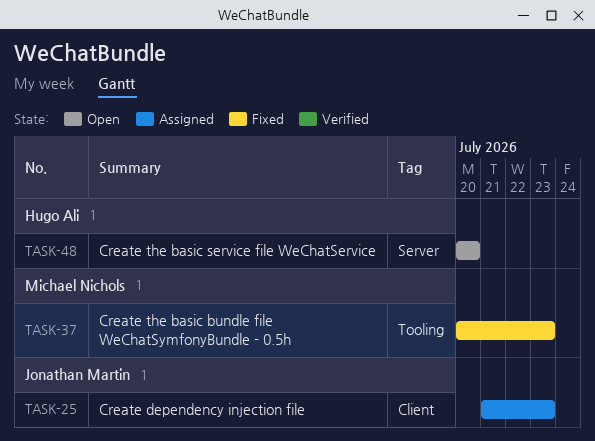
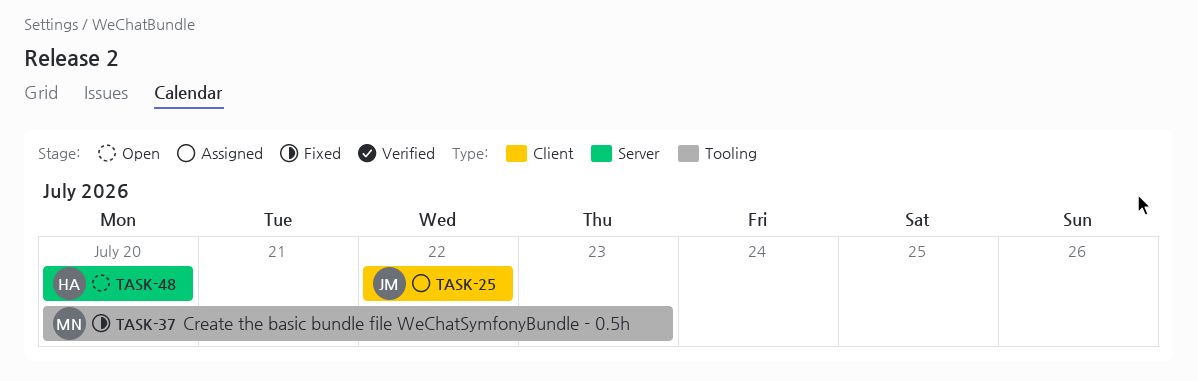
TASK-25, start: Jul 21 -> Jul 22
TASK-25, due: Jul 23 -> Jul 22

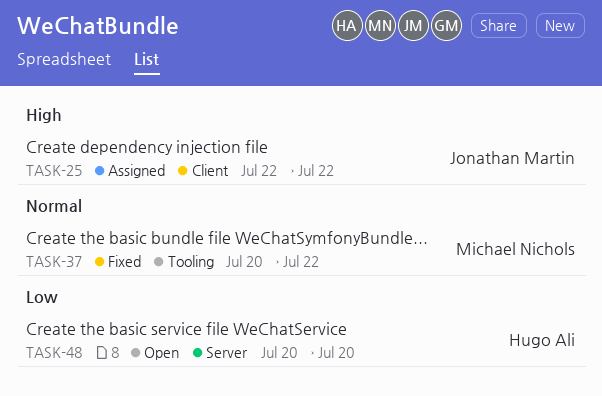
TASK-37, due: Jul 23 -> Jul 22

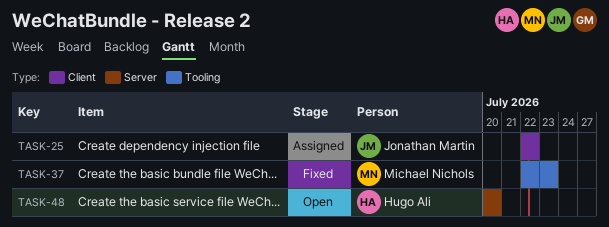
TASK-37, start: Jul 20 -> Jul 22
TASK-37, due: Jul 22 -> Jul 23

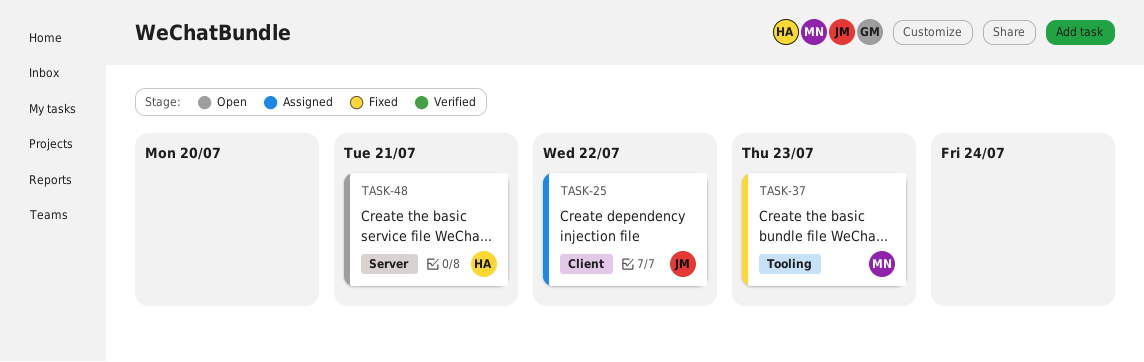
TASK-48, due: Jul 20 -> Jul 21

